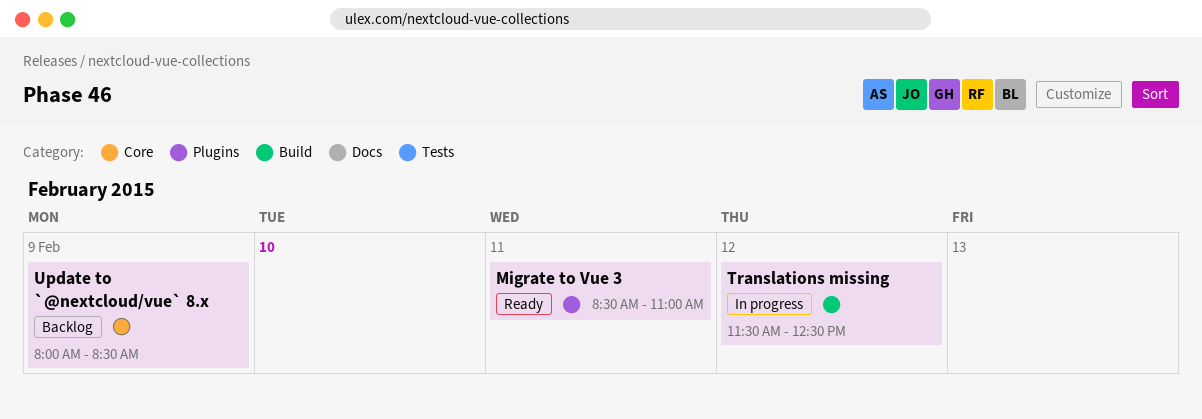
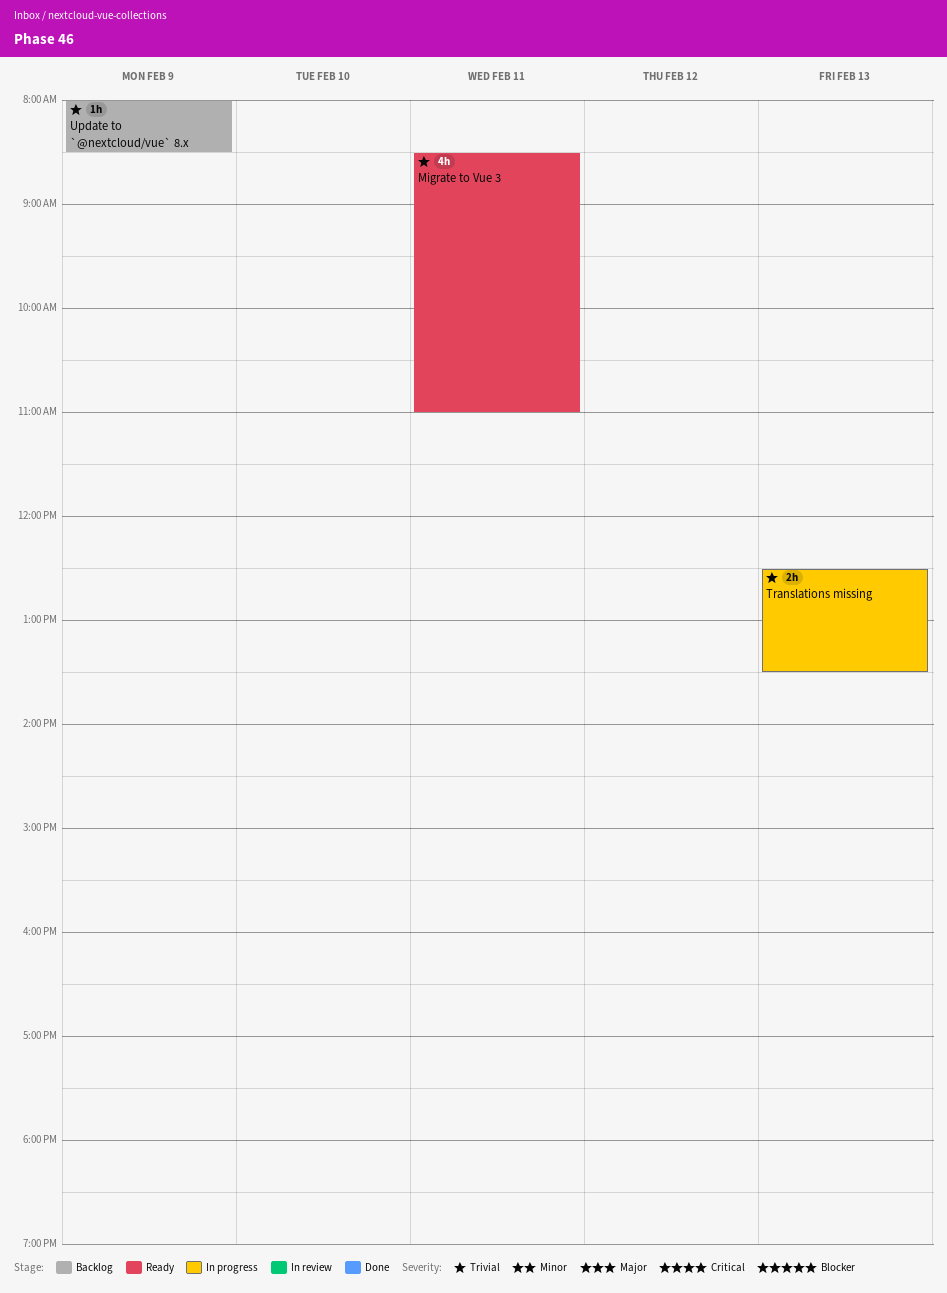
Translations missing, day: Feb 12 -> Feb 13
Translations missing, begins: 11:30 -> 12:30
Translations missing, ends: 12:30 -> 13:30

